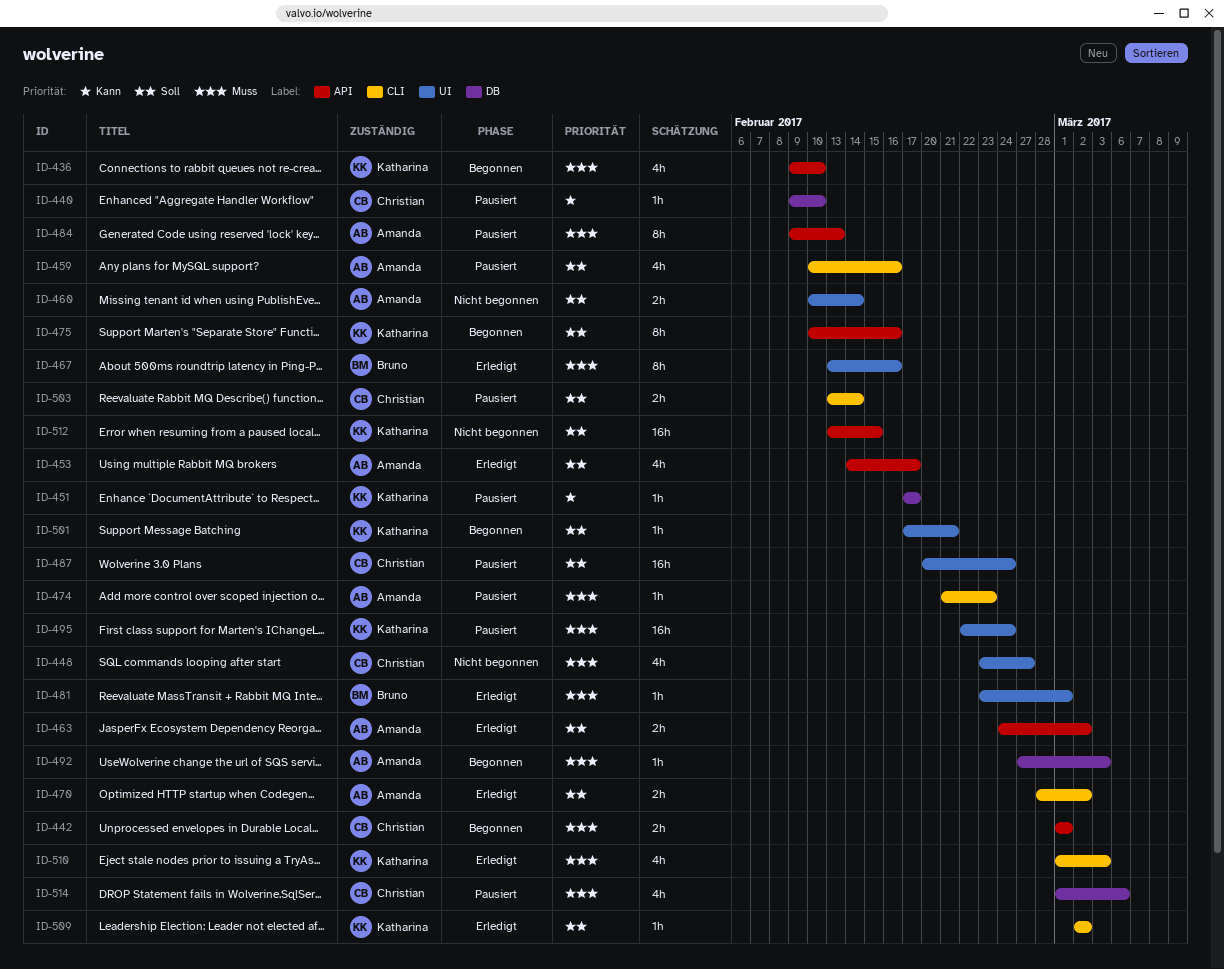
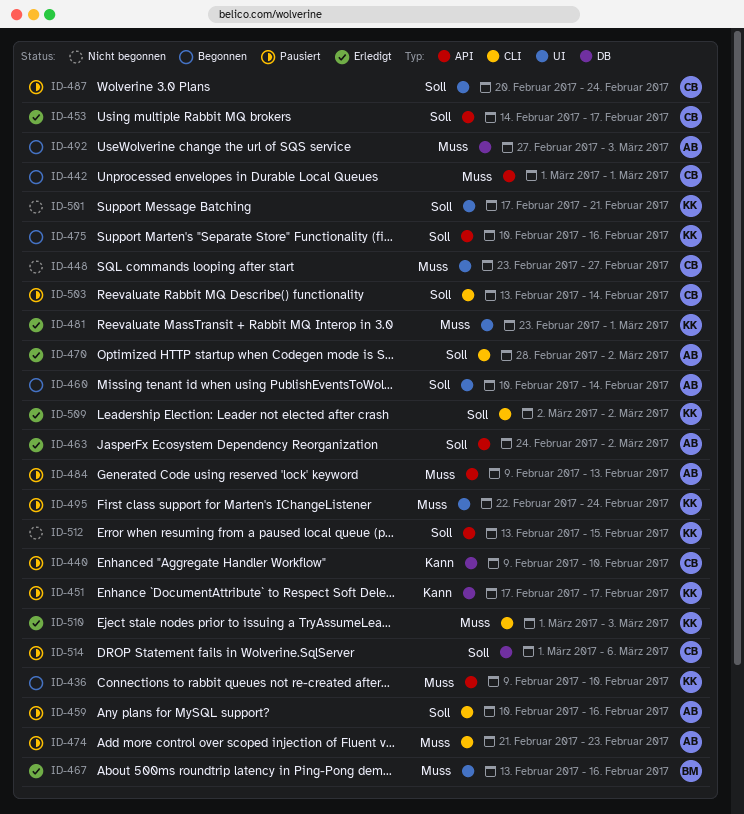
ID-453, owner: Amanda -> Christian
ID-460, status: Nicht begonnen -> Begonnen
ID-481, owner: Bruno -> Katharina
ID-501, status: Begonnen -> Nicht begonnen
ID-514, priority: Muss -> Soll

